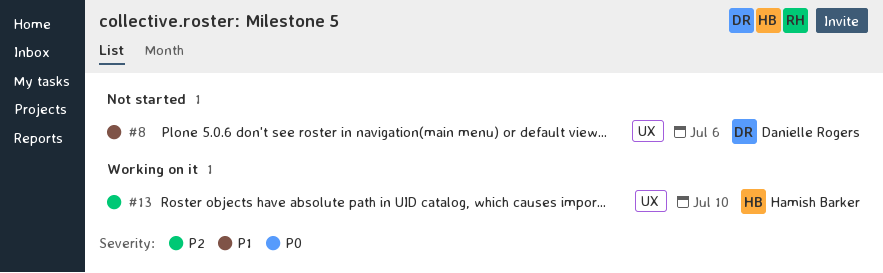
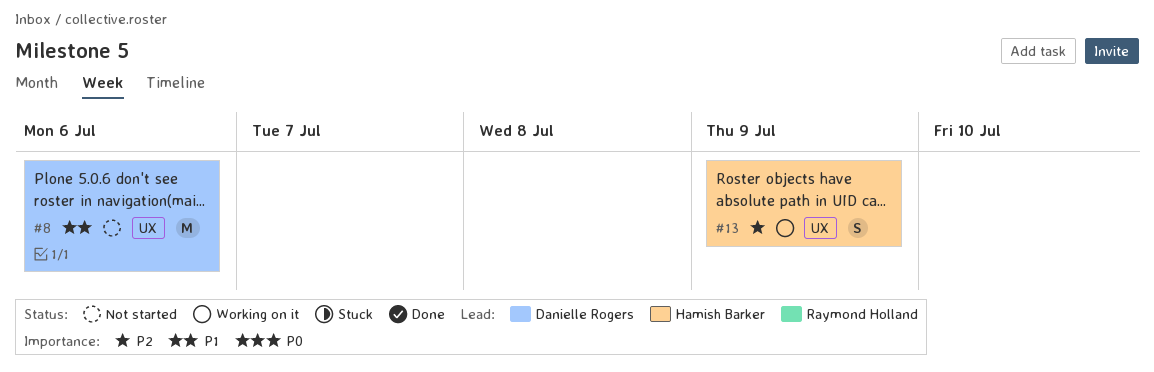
#13, due: Jul 10 -> Jul 9

